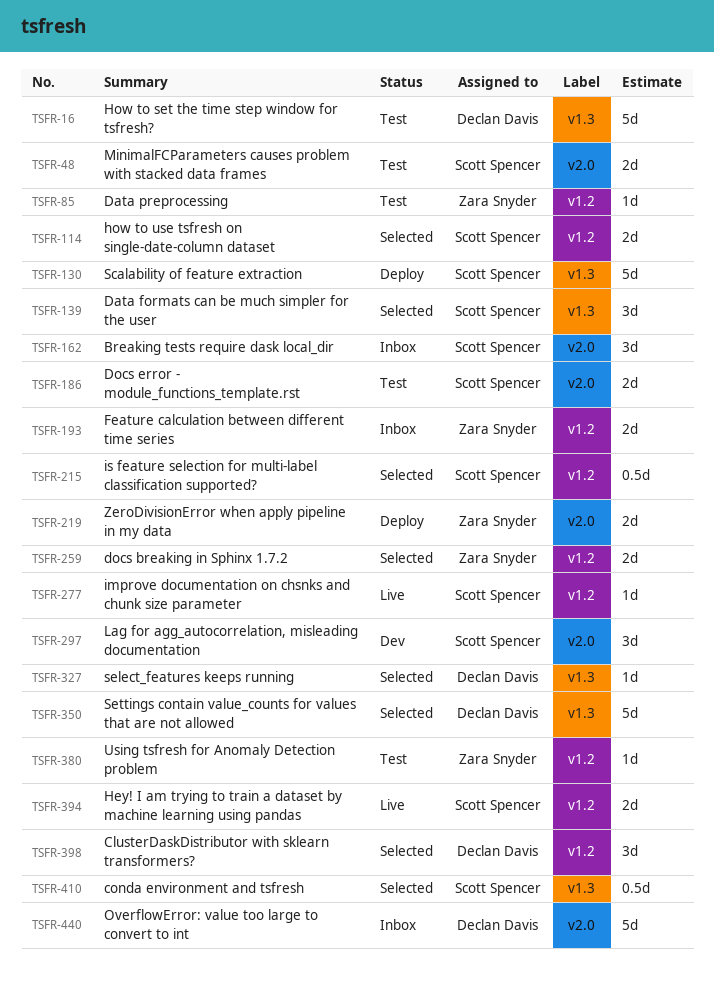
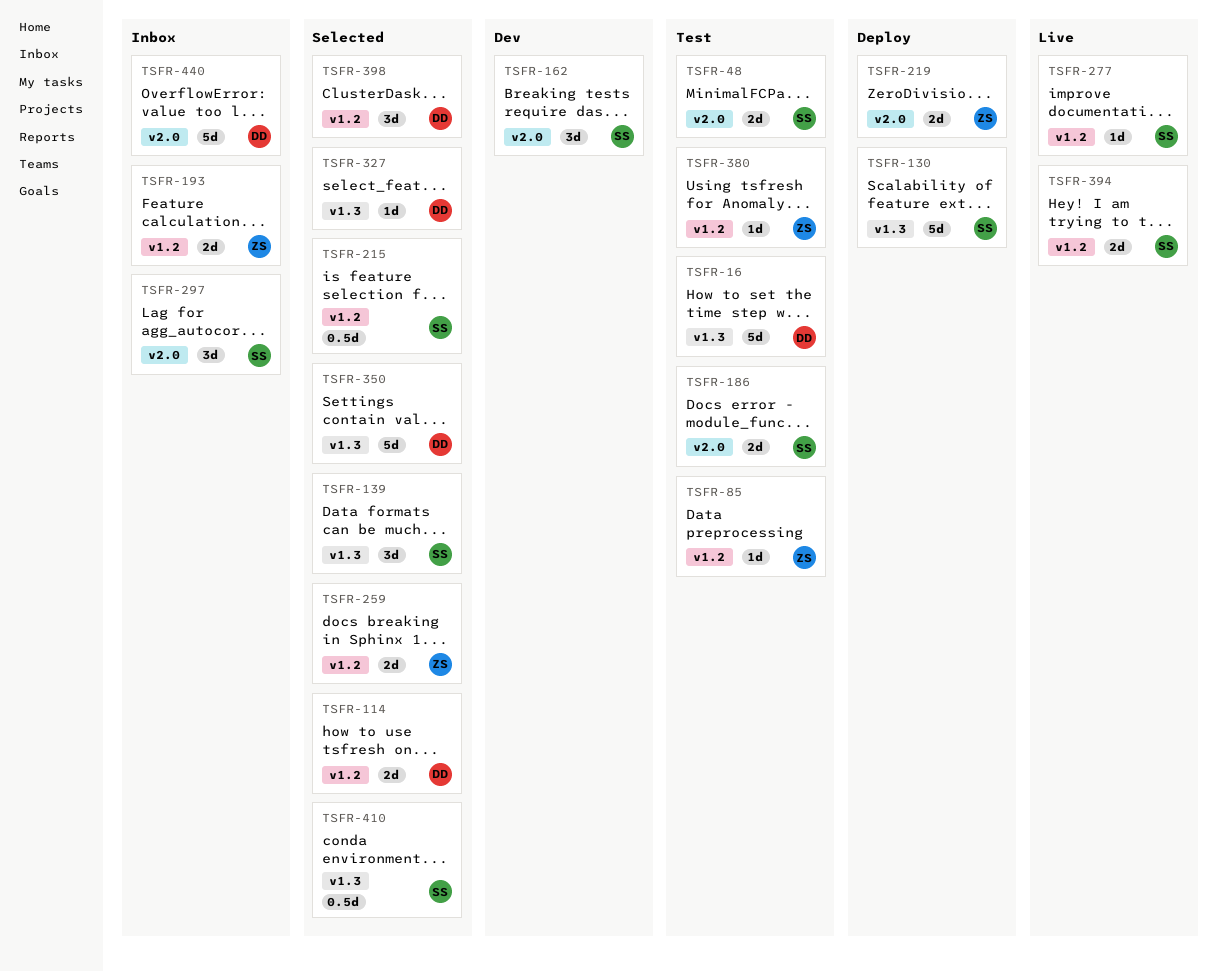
TSFR-114, owner: Scott Spencer -> Declan Davis
TSFR-162, status: Inbox -> Dev
TSFR-297, status: Dev -> Inbox

